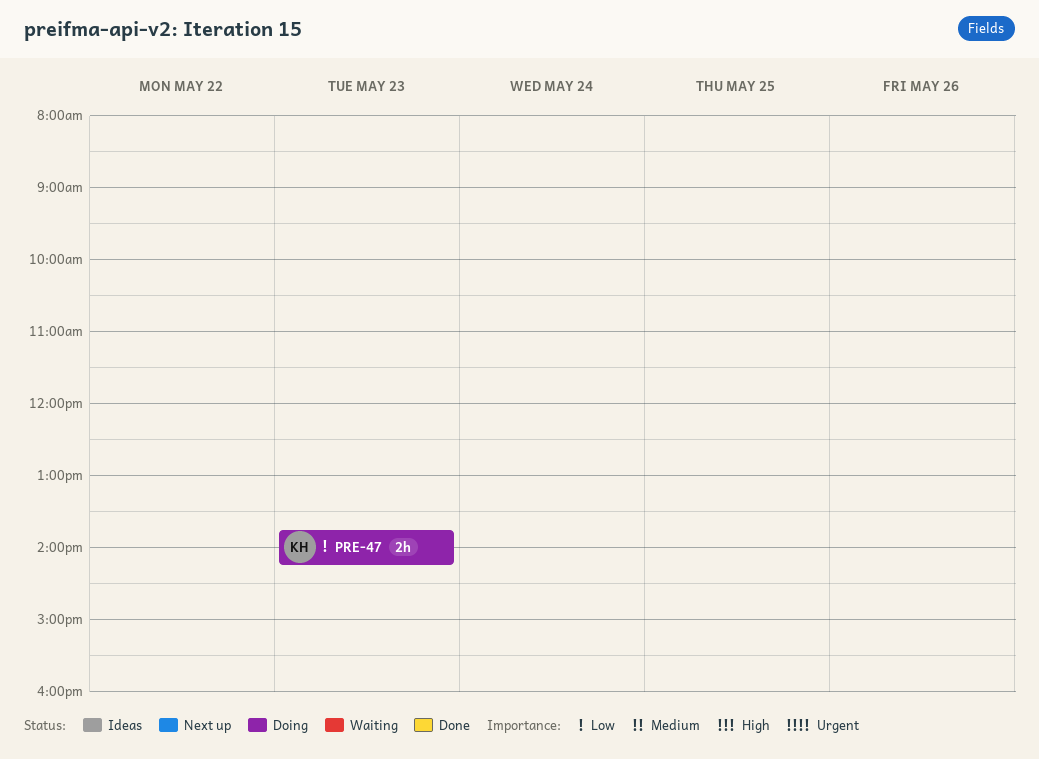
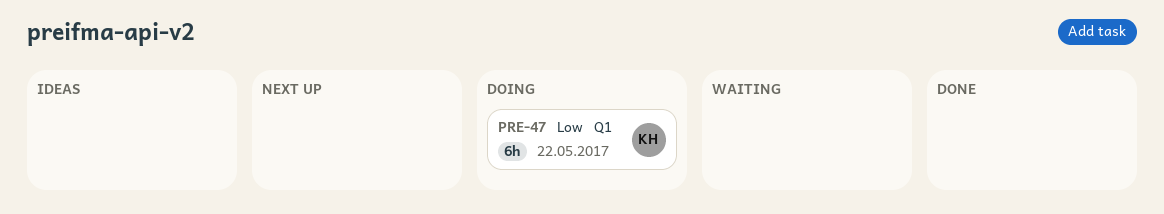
PRE-47, estimate: 2h -> 6h
PRE-47, day: May 23 -> May 22

